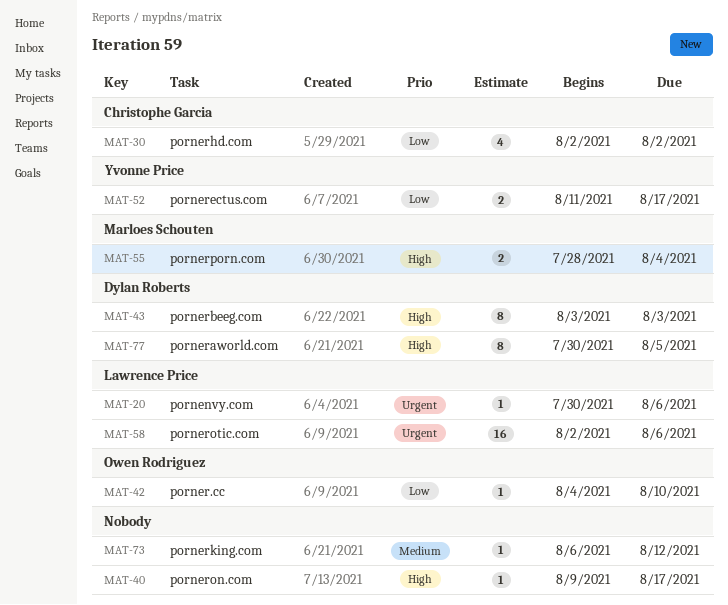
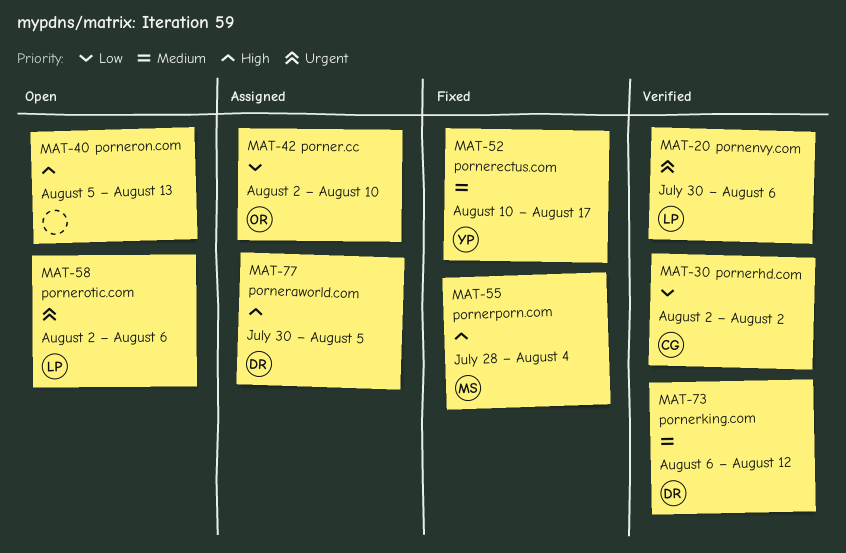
MAT-40, start: Aug 9 -> Aug 5
MAT-40, due: Aug 17 -> Aug 13
MAT-42, start: Aug 4 -> Aug 2
MAT-43: present -> none
MAT-52, priority: Low -> Medium
MAT-52, start: Aug 11 -> Aug 10
MAT-73, owner: none -> Dylan Roberts

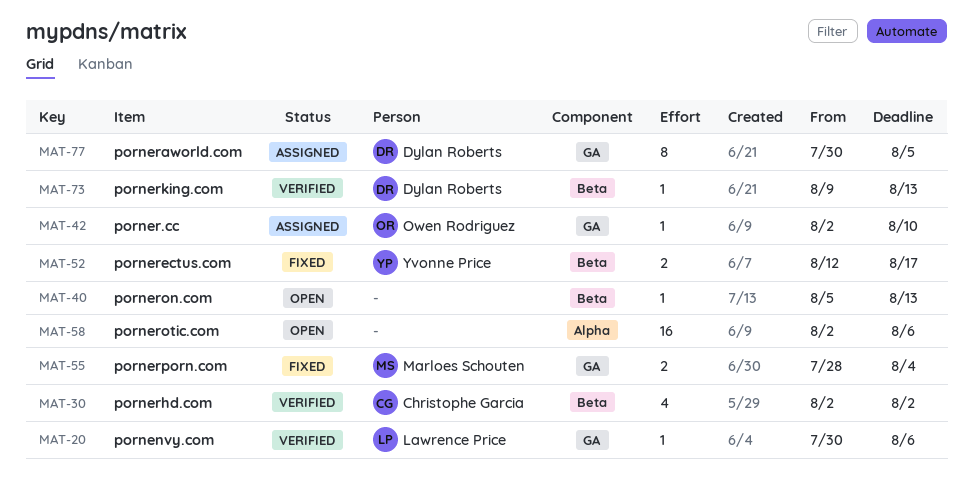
MAT-52, start: Aug 10 -> Aug 12
MAT-58, owner: Lawrence Price -> none
MAT-73, start: Aug 6 -> Aug 9
MAT-73, due: Aug 12 -> Aug 13

